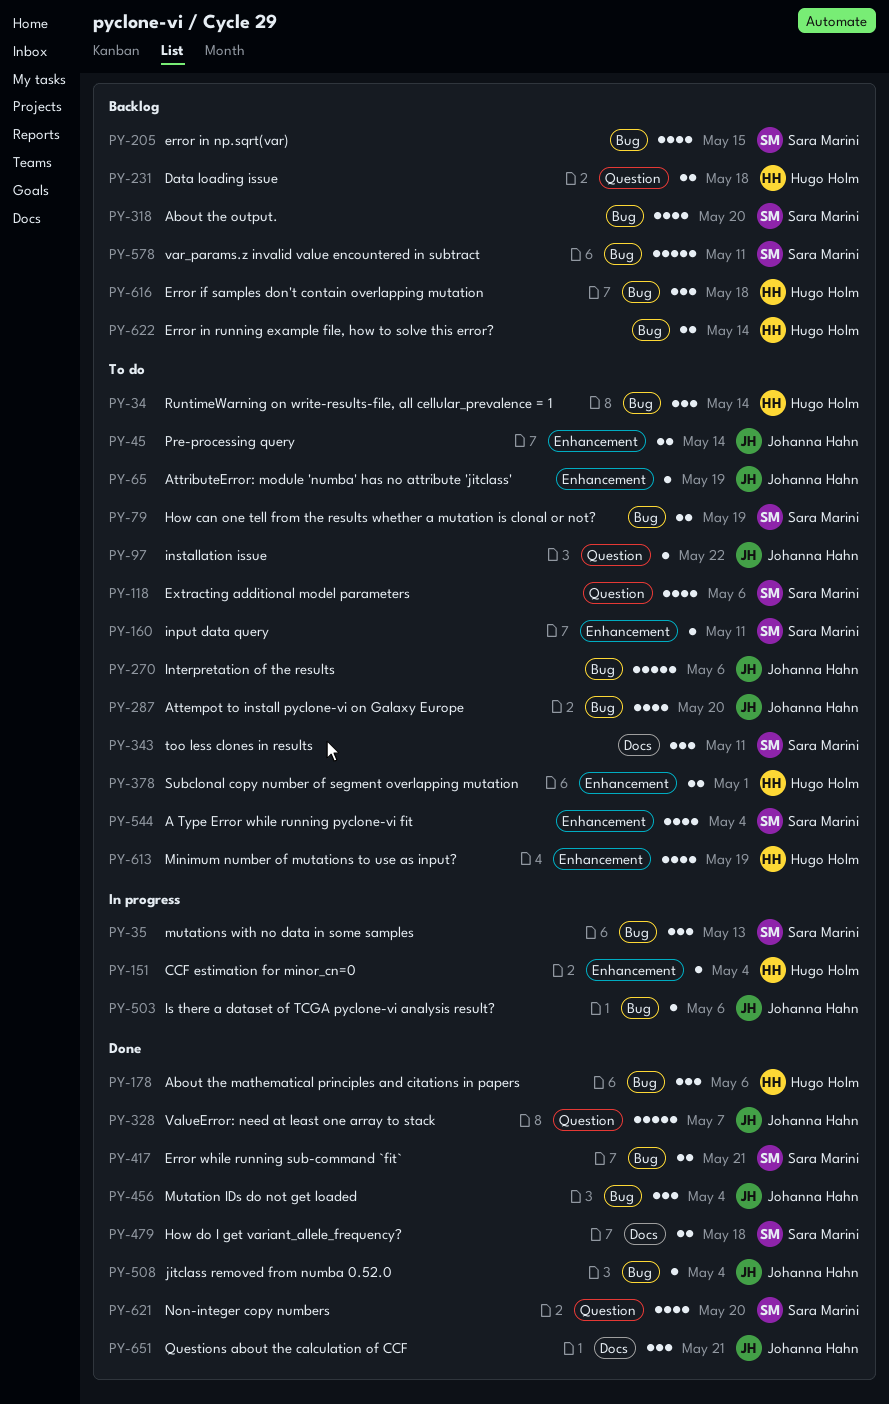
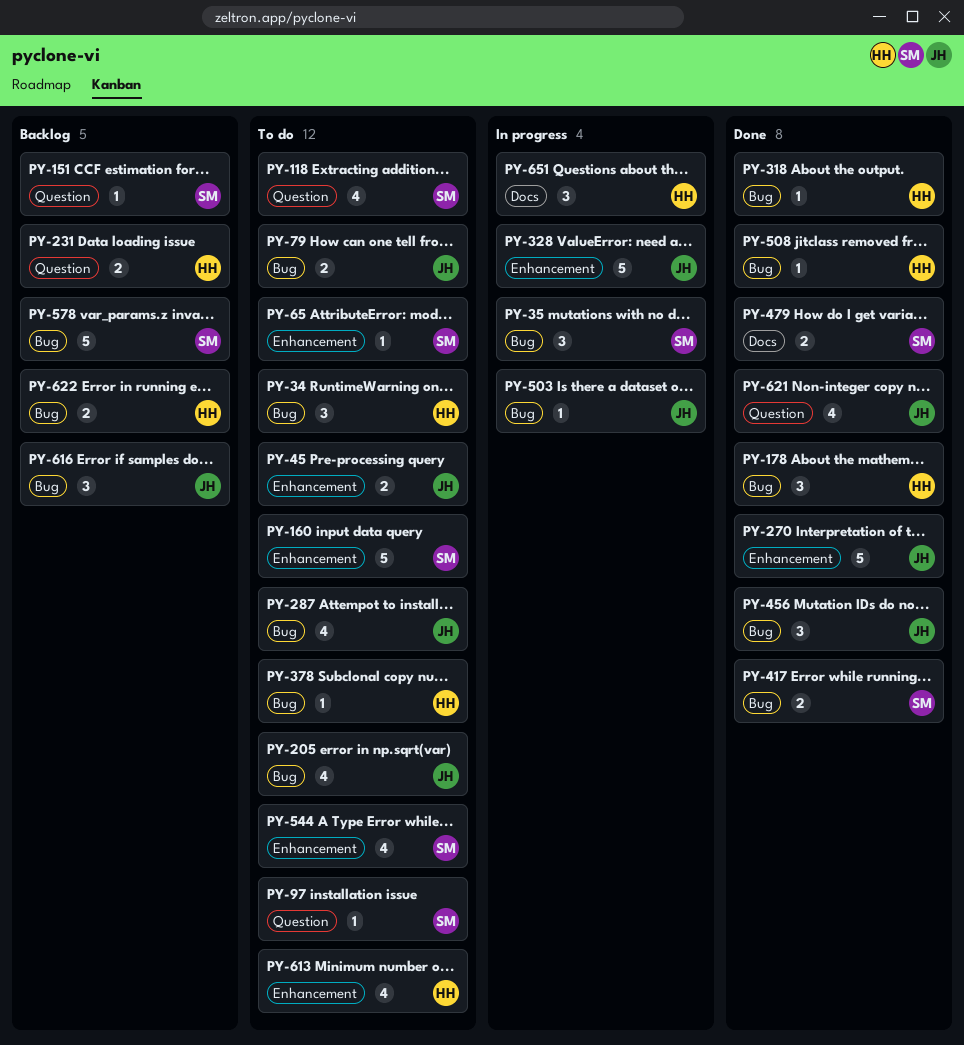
PY-65, owner: Johanna Hahn -> Sara Marini
PY-79, owner: Sara Marini -> Johanna Hahn
PY-97, owner: Johanna Hahn -> Sara Marini
PY-151, status: In progress -> Backlog
PY-151, owner: Hugo Holm -> Sara Marini
PY-151, label: Enhancement -> Question
PY-160, estimate: 1 -> 5
PY-205, status: Backlog -> To do
PY-205, owner: Sara Marini -> Johanna Hahn
PY-270, status: To do -> Done
PY-270, label: Bug -> Enhancement
PY-318, status: Backlog -> Done
PY-318, owner: Sara Marini -> Hugo Holm
PY-318, estimate: 4 -> 1
PY-328, status: Done -> In progress
PY-328, label: Question -> Enhancement
PY-343: present -> none
PY-378, label: Enhancement -> Bug
PY-378, estimate: 2 -> 1
PY-508, owner: Johanna Hahn -> Hugo Holm
PY-616, owner: Hugo Holm -> Johanna Hahn
PY-621, owner: Sara Marini -> Johanna Hahn
PY-651, status: Done -> In progress
PY-651, owner: Johanna Hahn -> Hugo Holm

